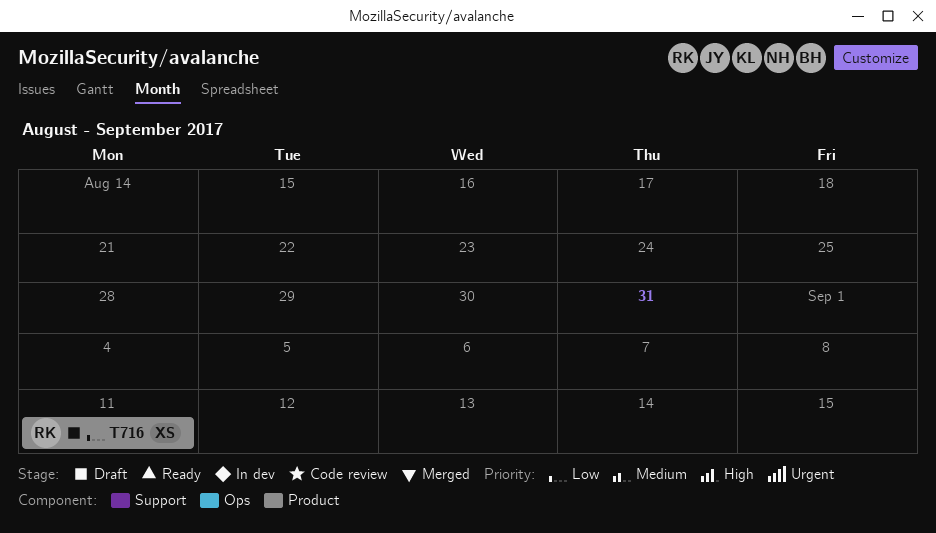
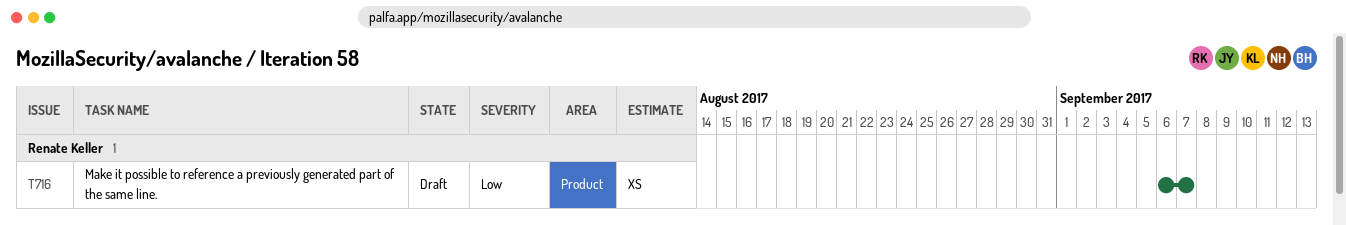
T716, start: Sep 11 -> Sep 6
T716, due: Sep 11 -> Sep 7

